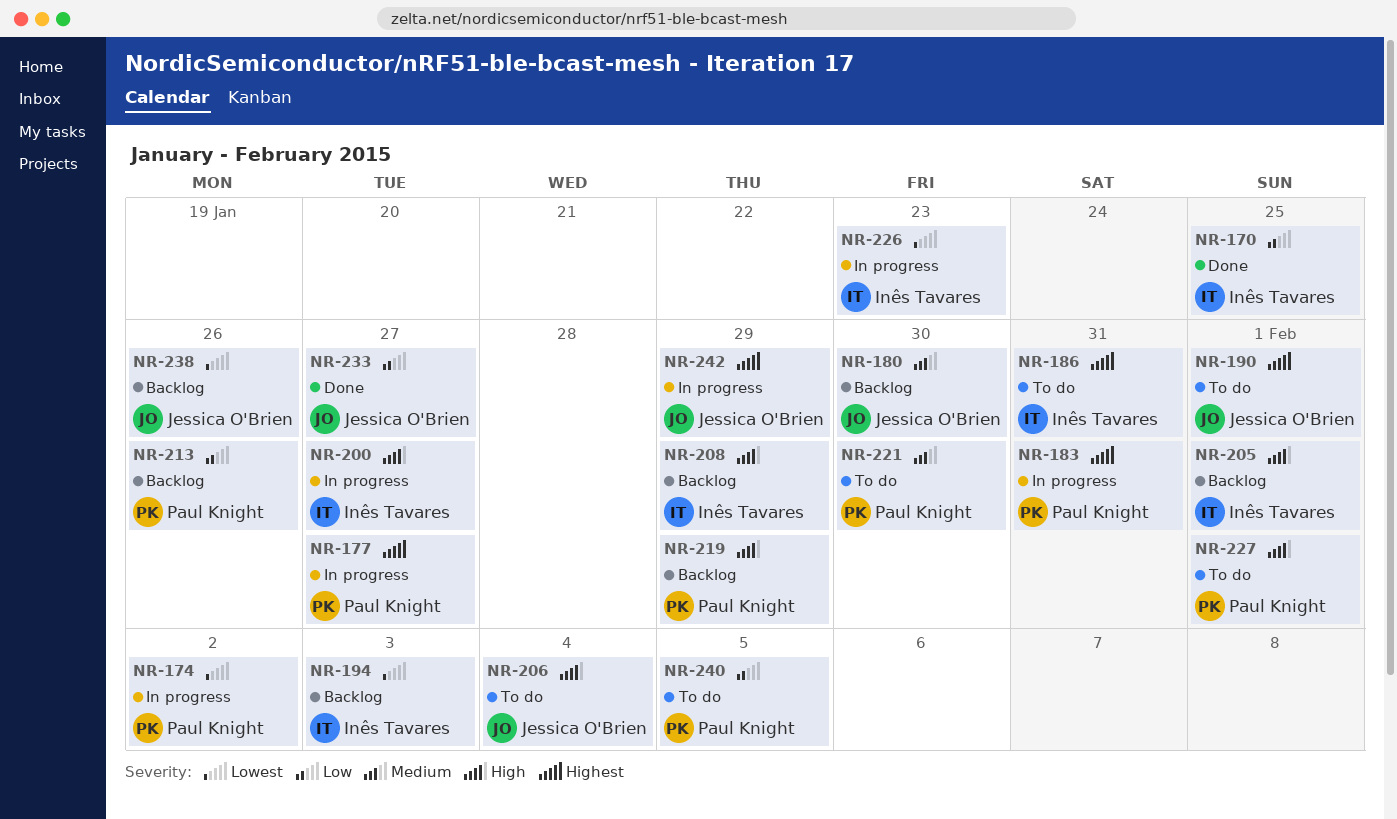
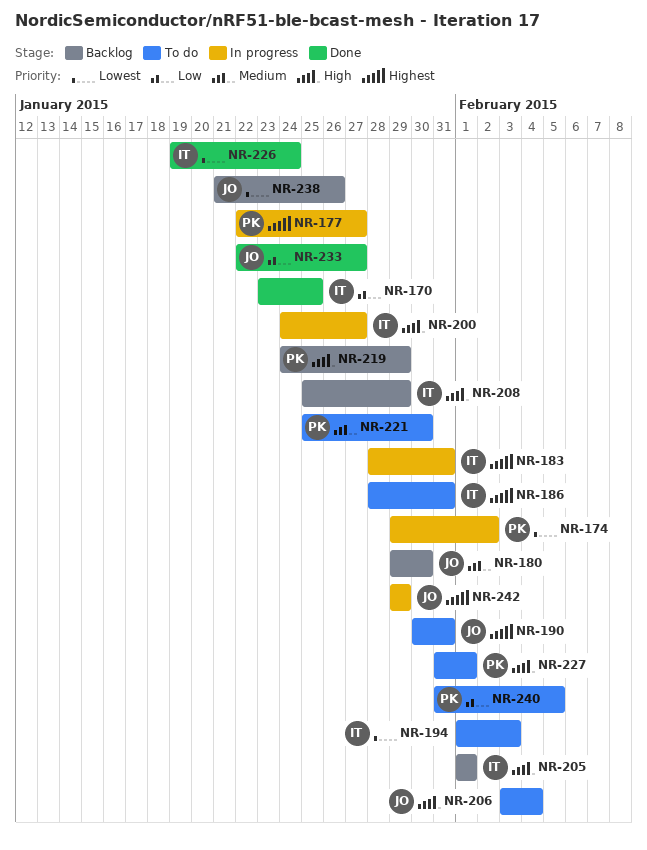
NR-183, owner: Paul Knight -> Inês Tavares
NR-190, due: Feb 1 -> Jan 31
NR-194, status: Backlog -> To do
NR-213: present -> none
NR-226, status: In progress -> Done
NR-226, due: Jan 23 -> Jan 24

